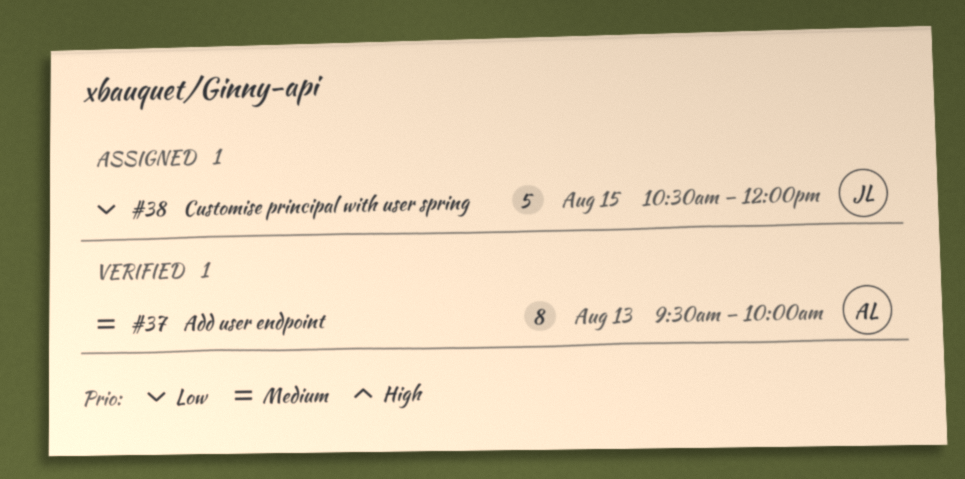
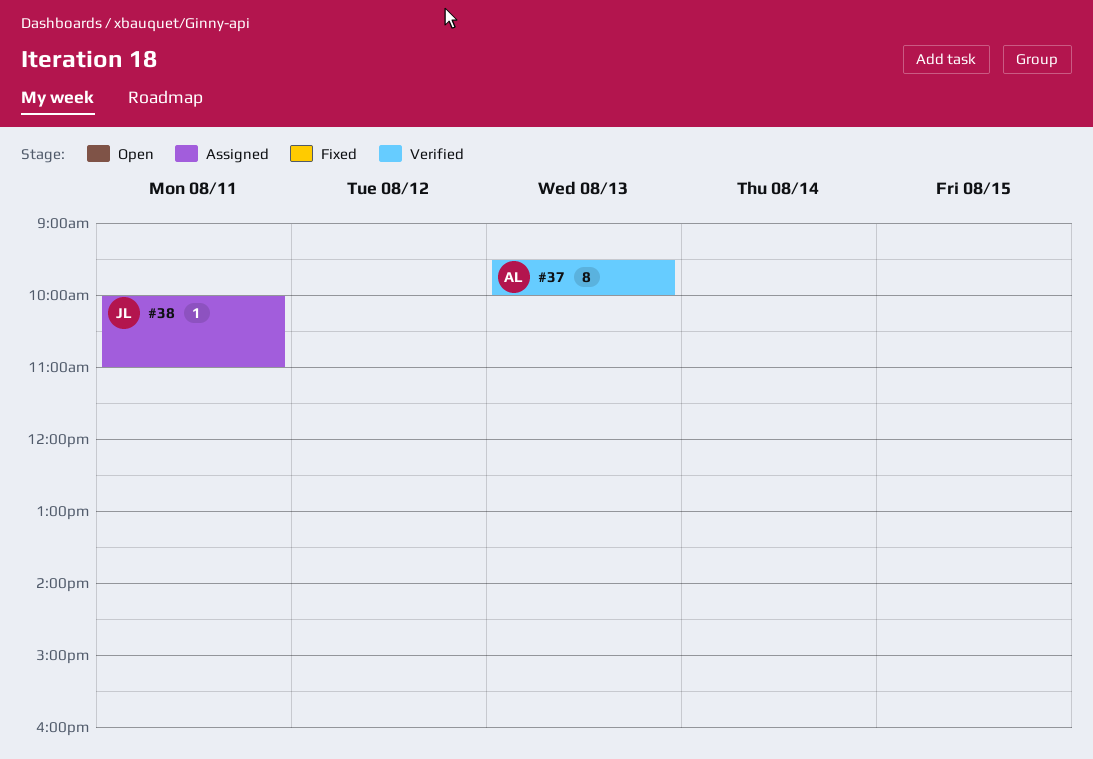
#38, estimate: 5 -> 1
#38, day: Aug 15 -> Aug 11
#38, begins: 10:30 -> 10:00
#38, ends: 12:00 -> 11:00

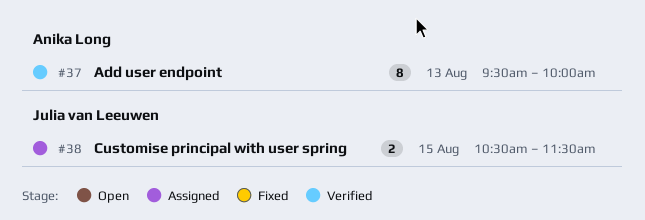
#38, estimate: 1 -> 2
#38, day: Aug 11 -> Aug 15
#38, begins: 10:00 -> 10:30
#38, ends: 11:00 -> 11:30

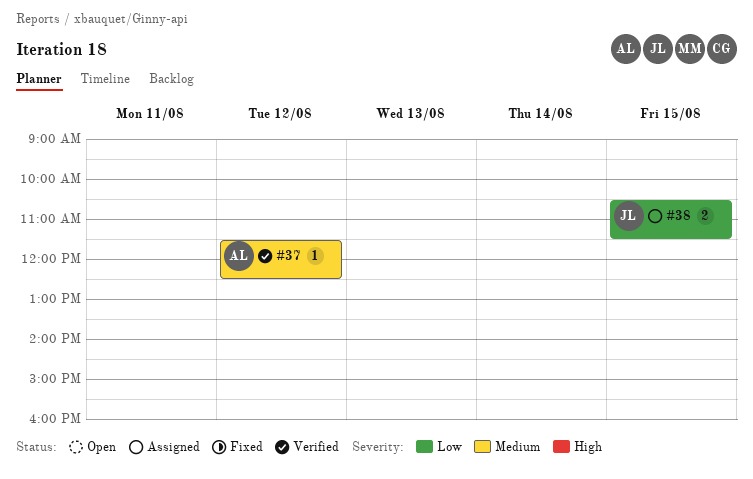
#37, estimate: 8 -> 1
#37, day: Aug 13 -> Aug 12
#37, begins: 09:30 -> 11:30
#37, ends: 10:00 -> 12:30

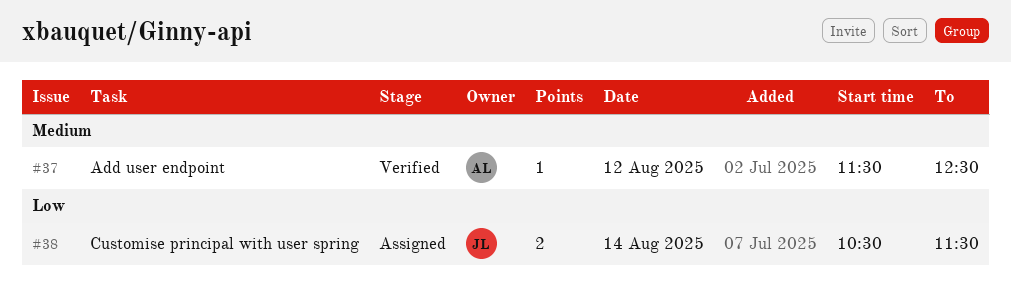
#38, day: Aug 15 -> Aug 14

